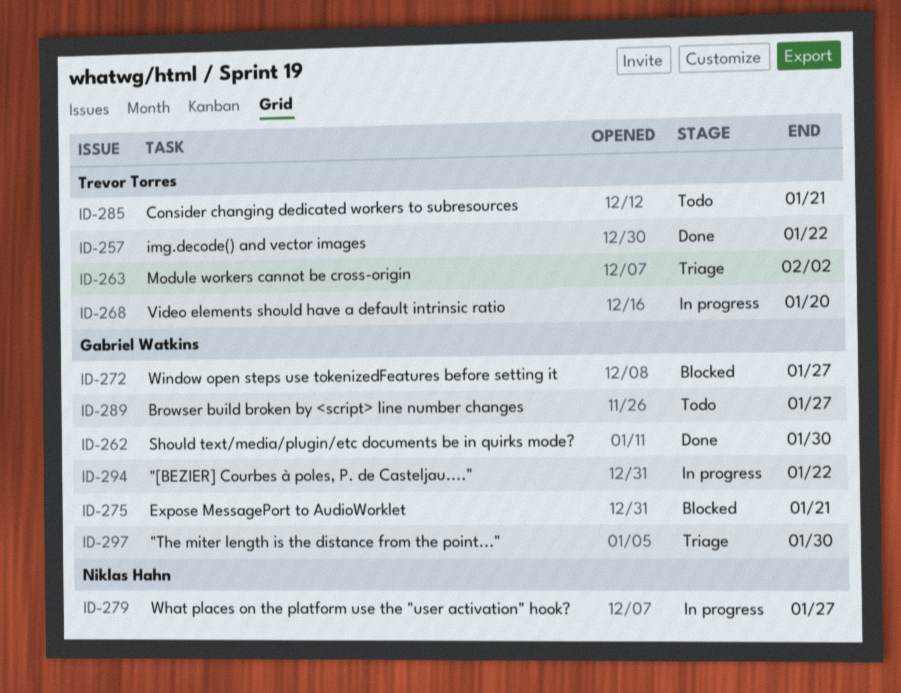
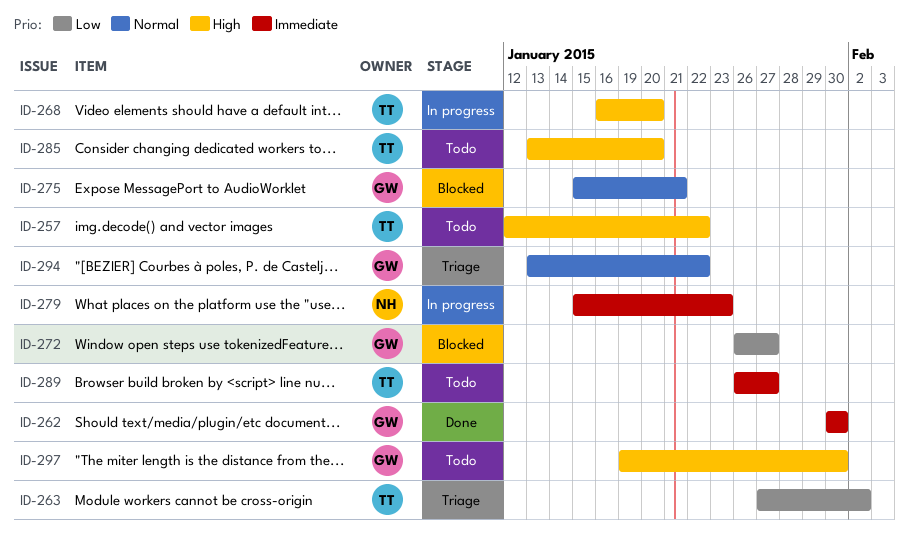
ID-257, status: Done -> Todo
ID-279, due: Jan 27 -> Jan 23
ID-285, due: Jan 21 -> Jan 20
ID-289, owner: Gabriel Watkins -> Trevor Torres
ID-294, status: In progress -> Triage
ID-297, status: Triage -> Todo

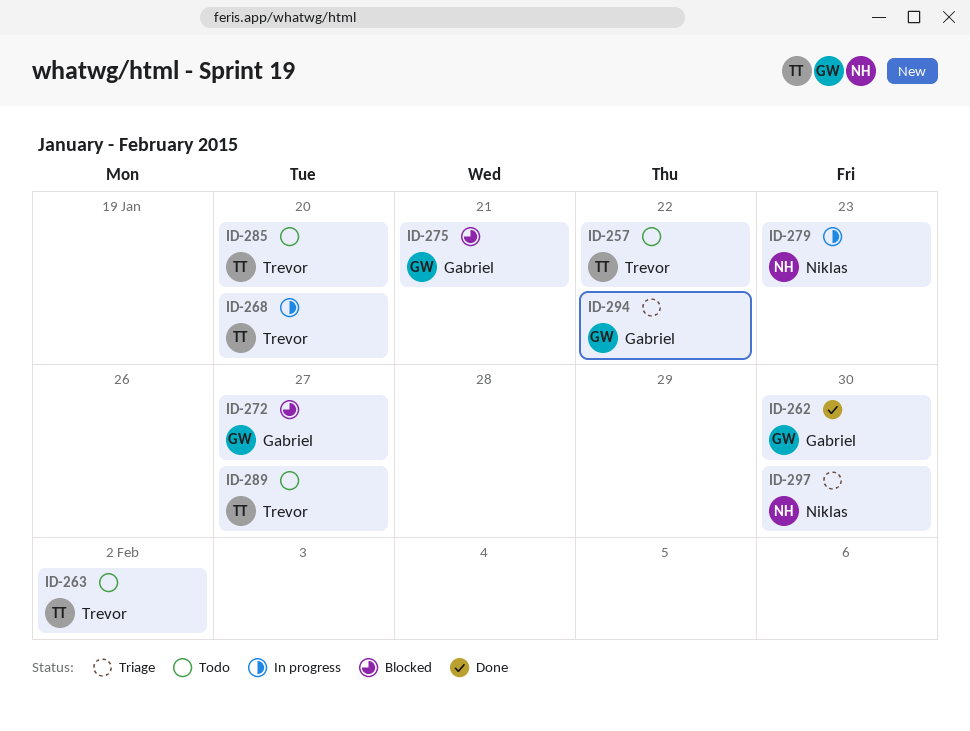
ID-263, status: Triage -> Todo
ID-297, status: Todo -> Triage
ID-297, owner: Gabriel -> Niklas

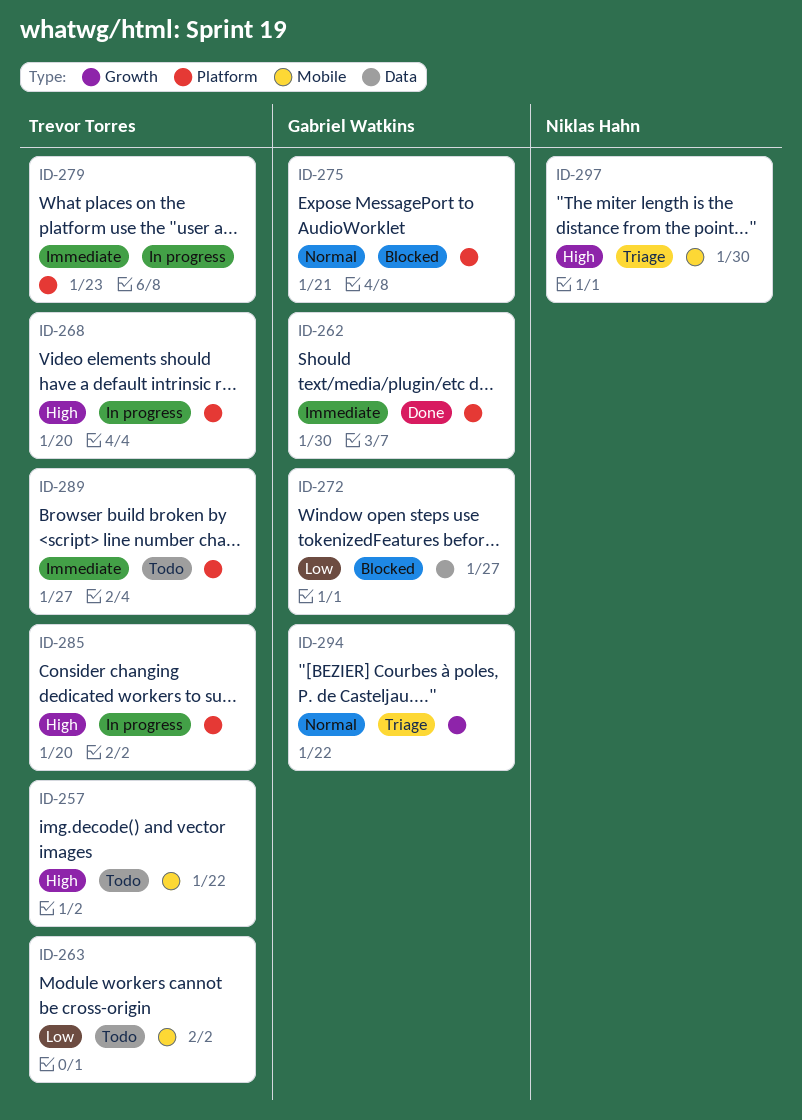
ID-279, owner: Niklas Hahn -> Trevor Torres
ID-285, status: Todo -> In progress

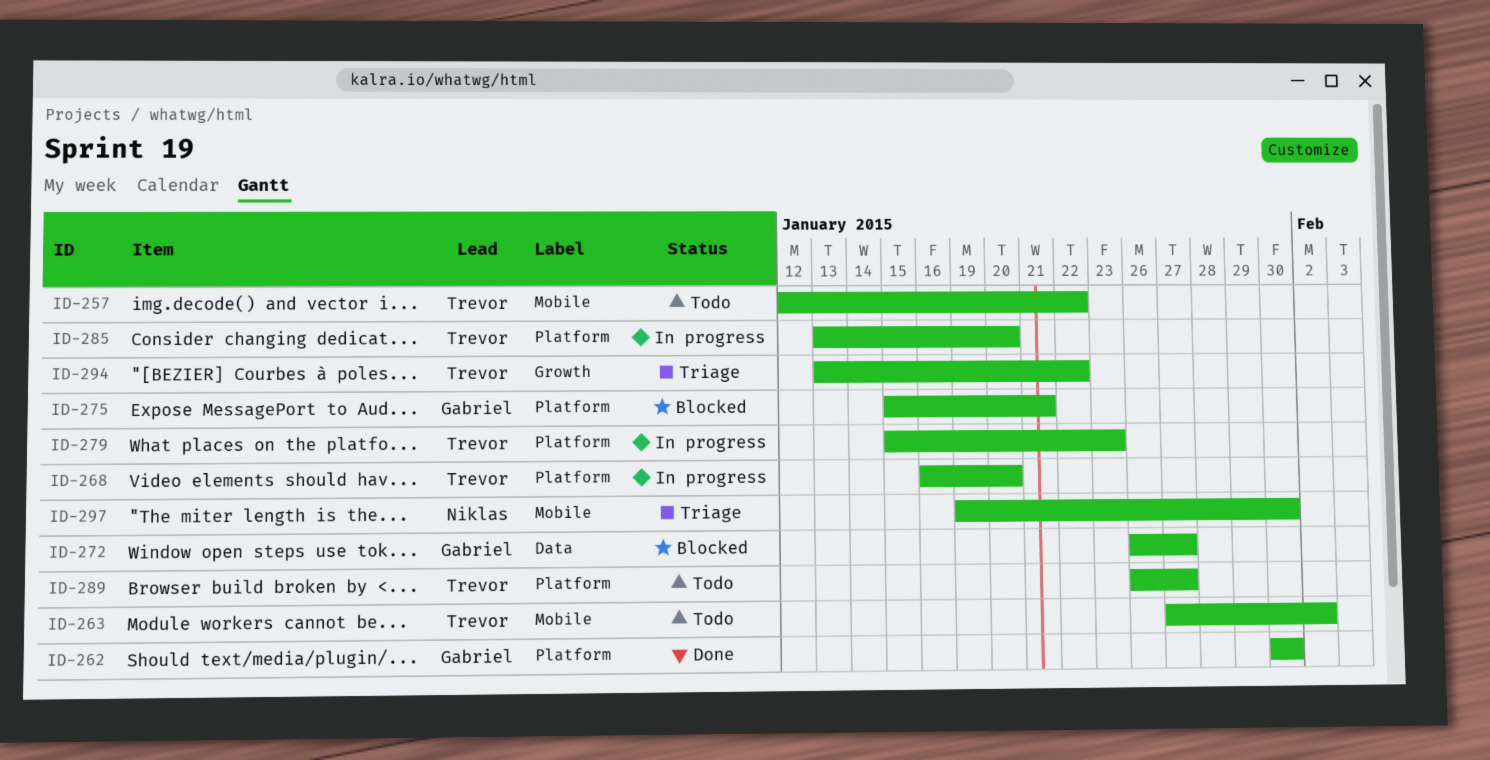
ID-294, owner: Gabriel Watkins -> Trevor Torres

